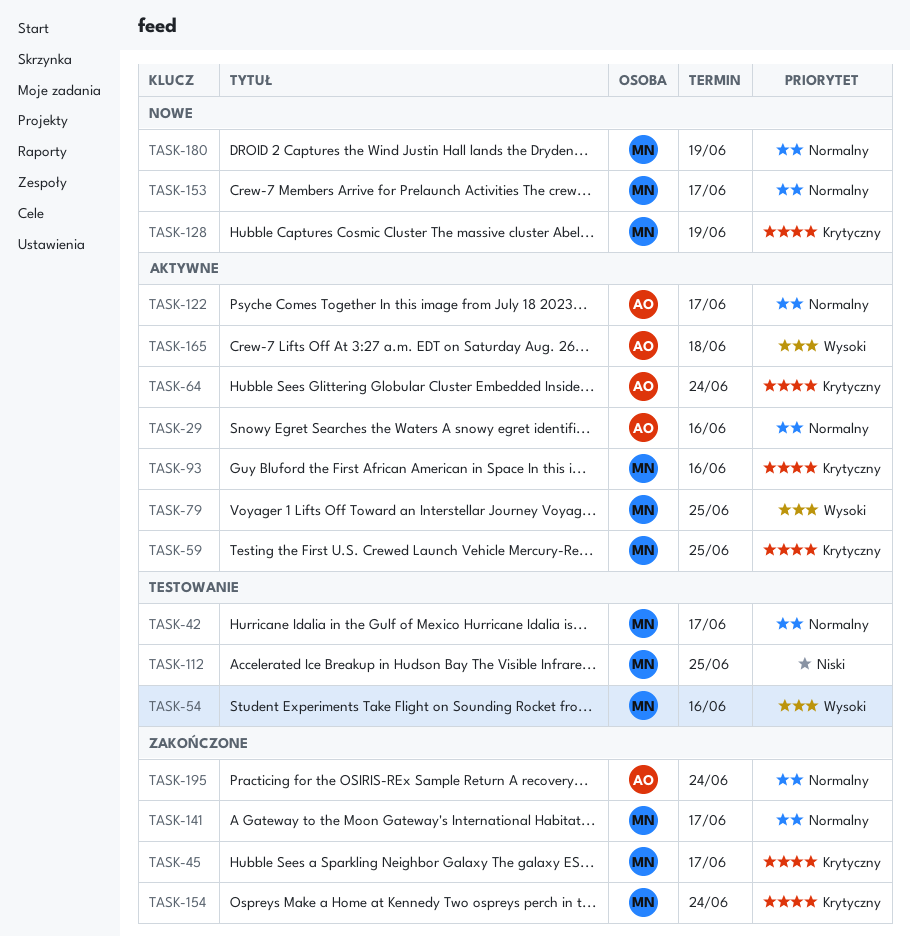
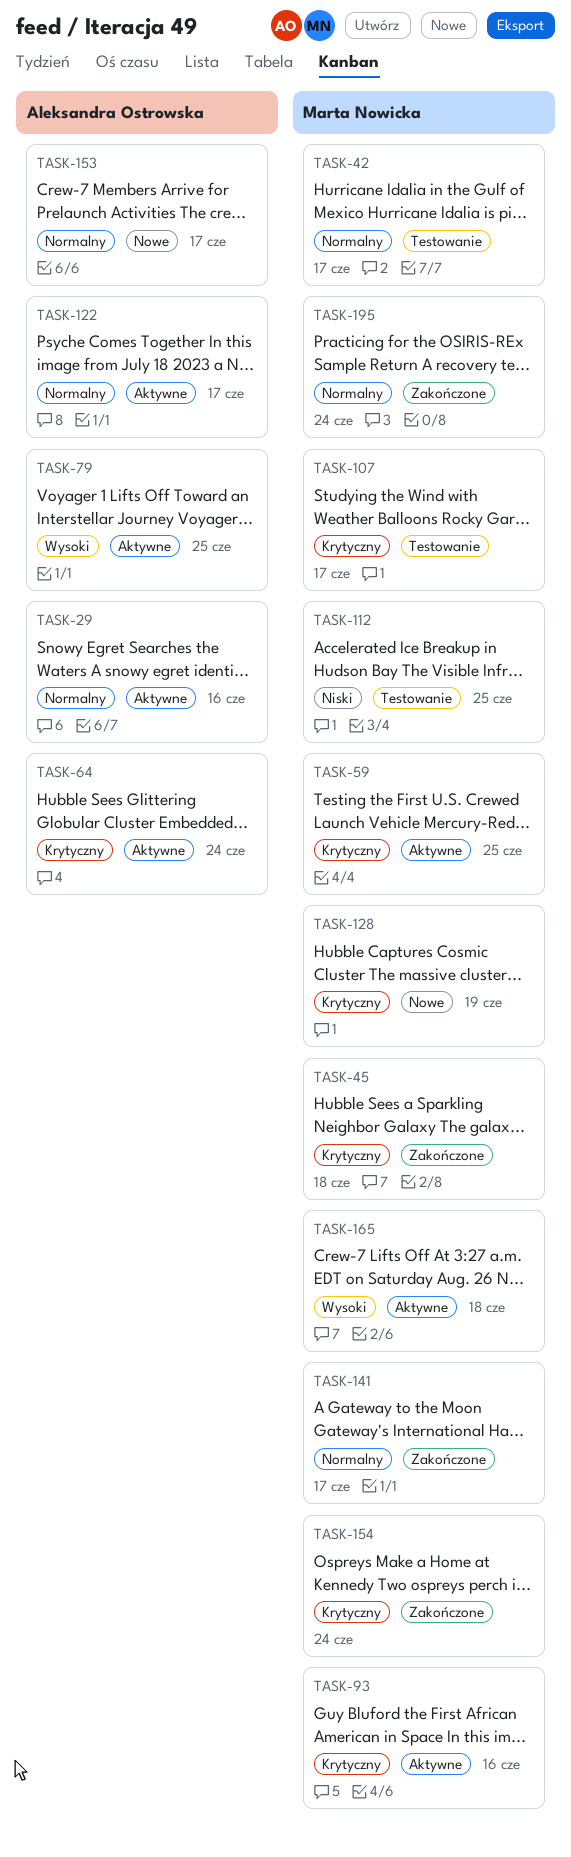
TASK-45, due: Jun 17 -> Jun 18
TASK-54: present -> none
TASK-79, owner: Marta Nowicka -> Aleksandra Ostrowska
TASK-107: none -> present
TASK-153, owner: Marta Nowicka -> Aleksandra Ostrowska
TASK-165, owner: Aleksandra Ostrowska -> Marta Nowicka
TASK-180: present -> none
TASK-195, owner: Aleksandra Ostrowska -> Marta Nowicka

